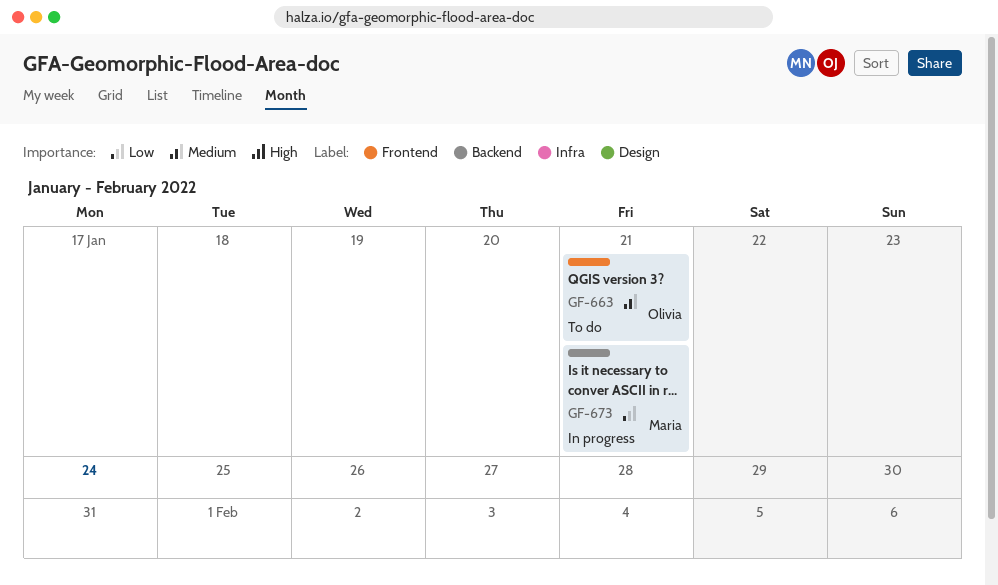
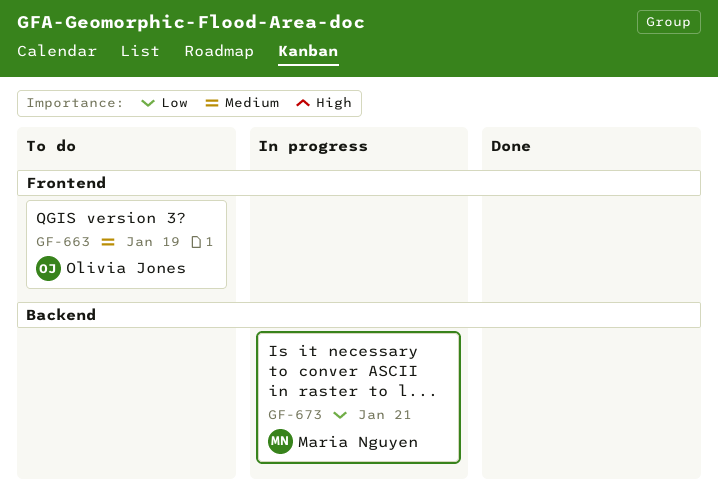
GF-663, due: Jan 21 -> Jan 19

